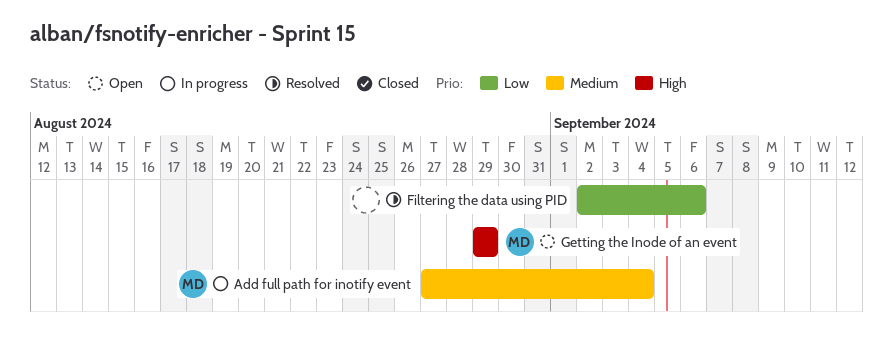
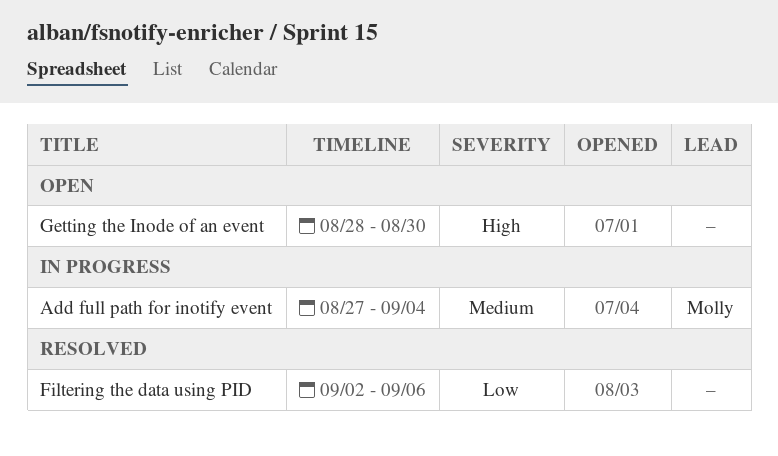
Getting the Inode of an event, owner: Molly -> none
Getting the Inode of an event, start: Aug 29 -> Aug 28
Getting the Inode of an event, due: Aug 29 -> Aug 30

